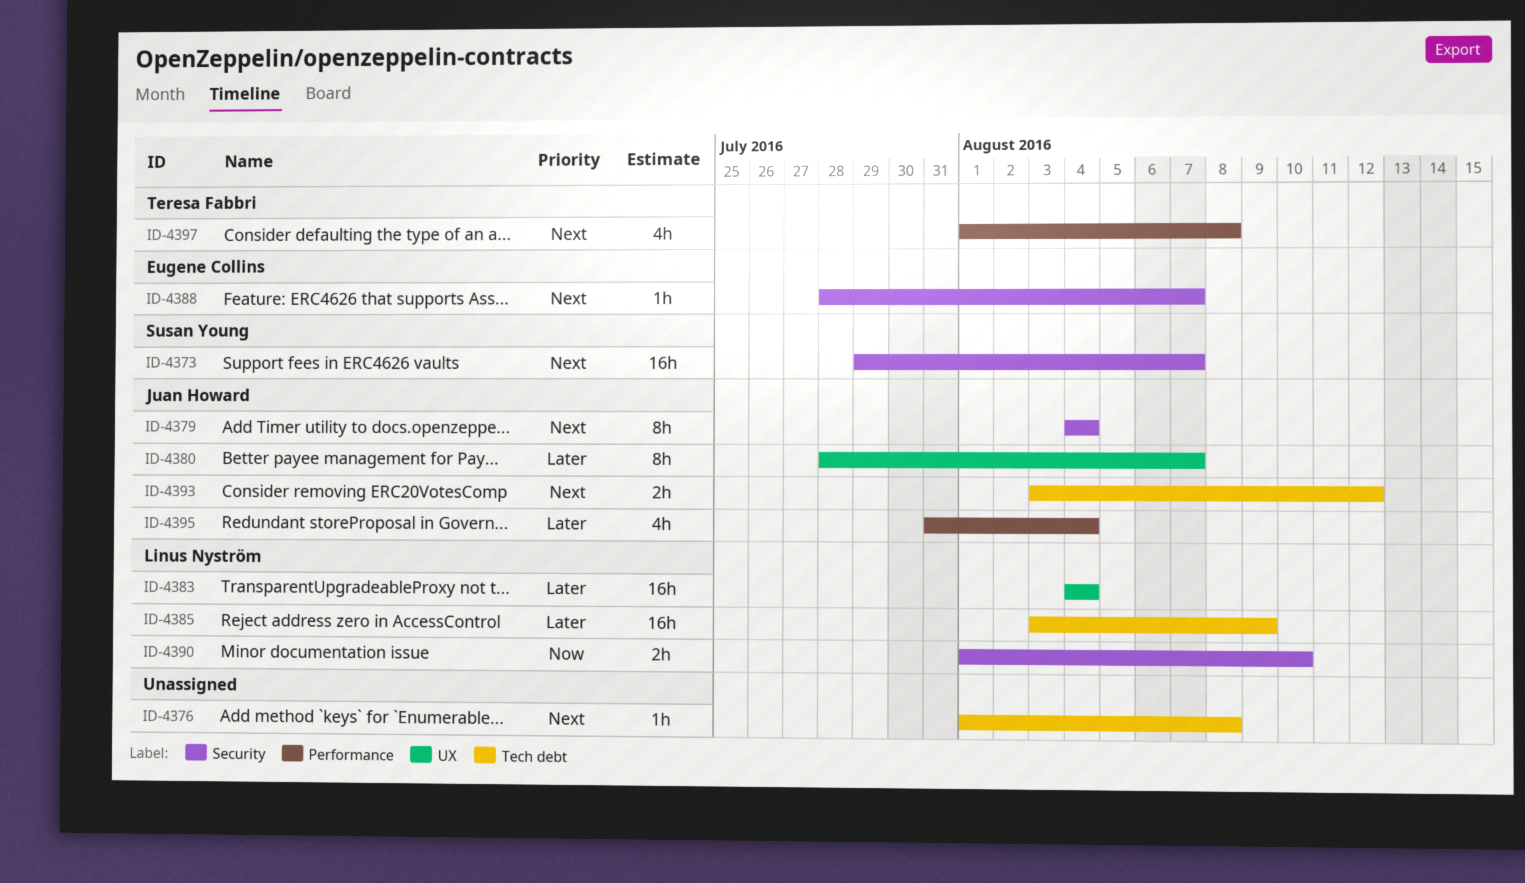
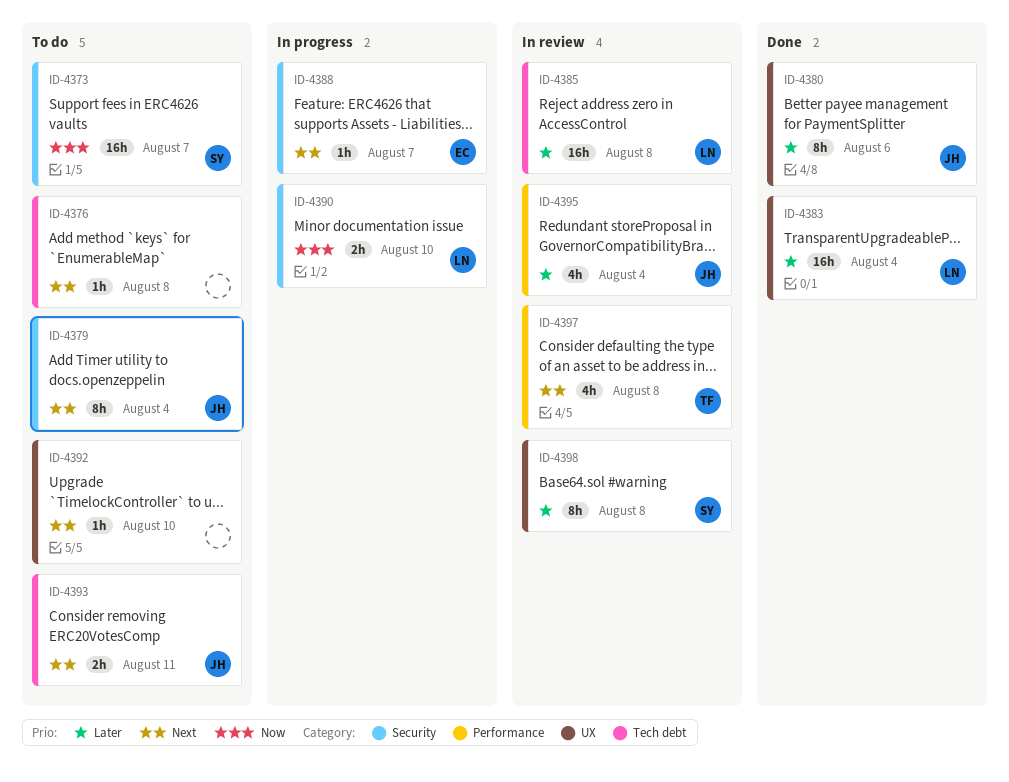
ID-4373, priority: Next -> Now
ID-4380, due: Aug 7 -> Aug 6
ID-4385, due: Aug 9 -> Aug 8
ID-4392: none -> present
ID-4393, due: Aug 12 -> Aug 11
ID-4398: none -> present

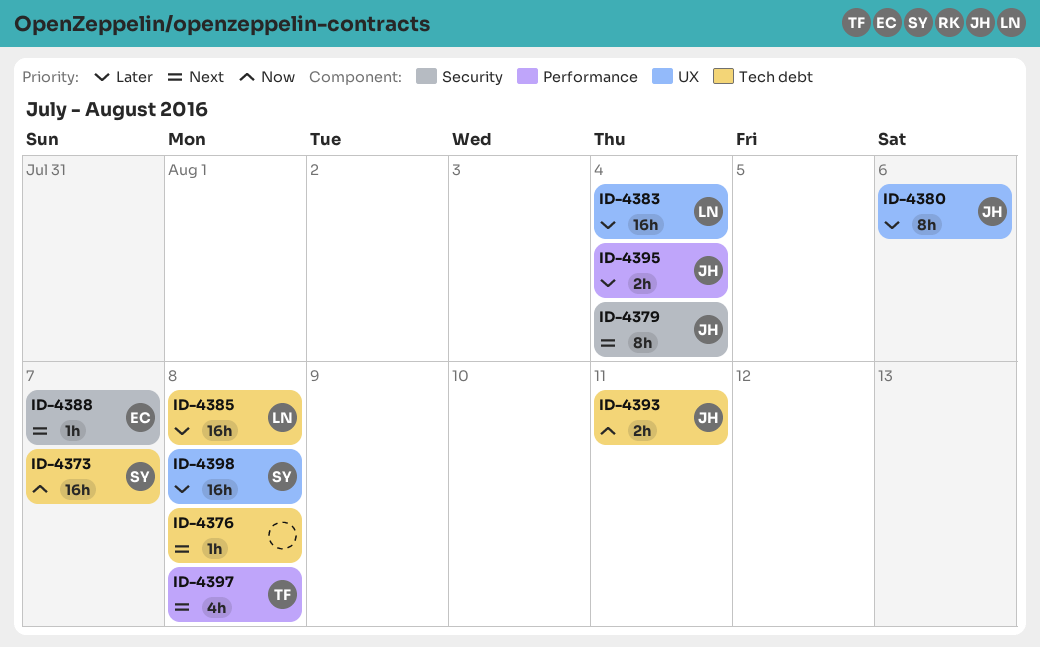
ID-4373, label: Security -> Tech debt
ID-4390: present -> none
ID-4392: present -> none
ID-4393, priority: Next -> Now
ID-4395, estimate: 4h -> 2h
ID-4398, estimate: 8h -> 16h

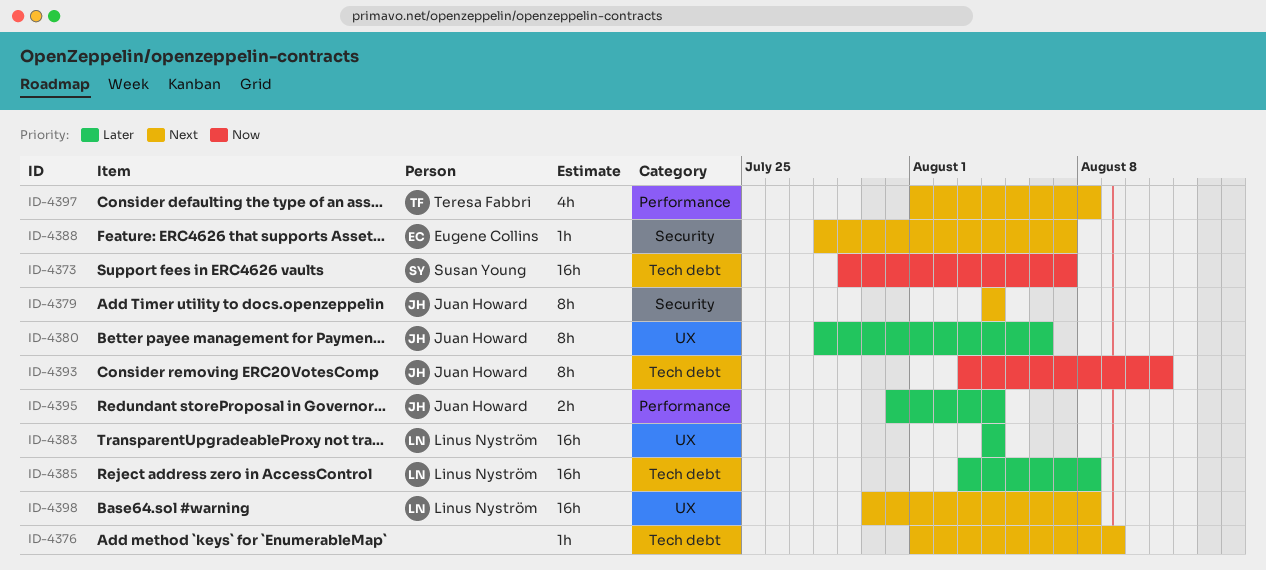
ID-4376, due: Aug 8 -> Aug 9
ID-4393, estimate: 2h -> 8h
ID-4398, owner: Susan Young -> Linus Nyström
ID-4398, priority: Later -> Next

